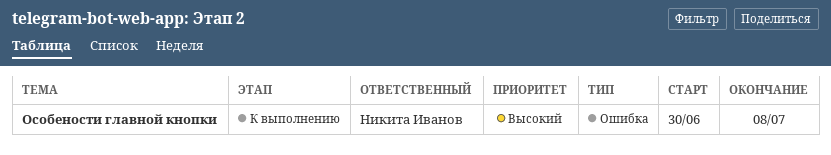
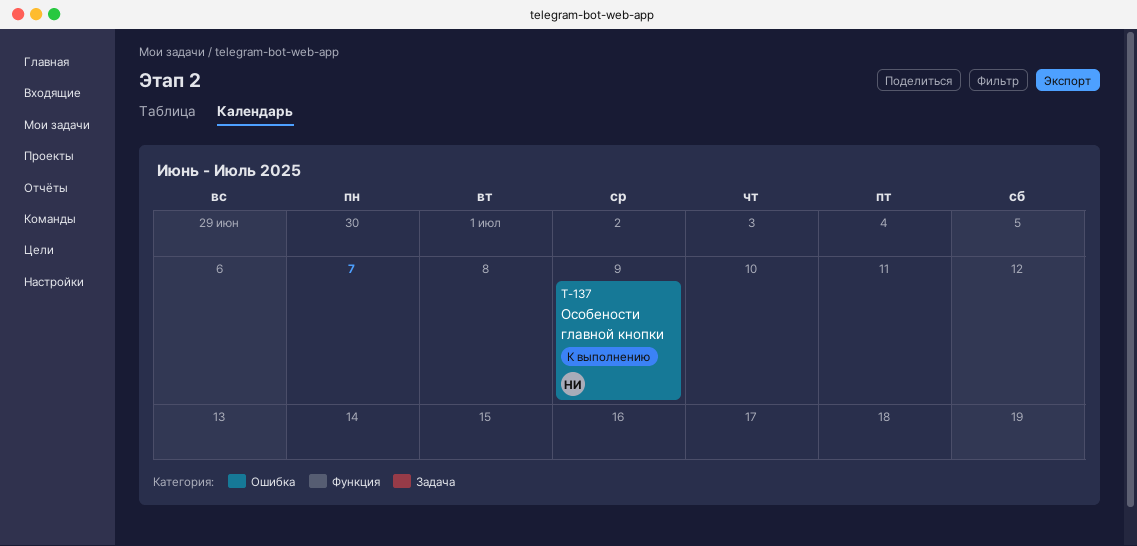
Особености главной кнопки, due: Jul 8 -> Jul 9

